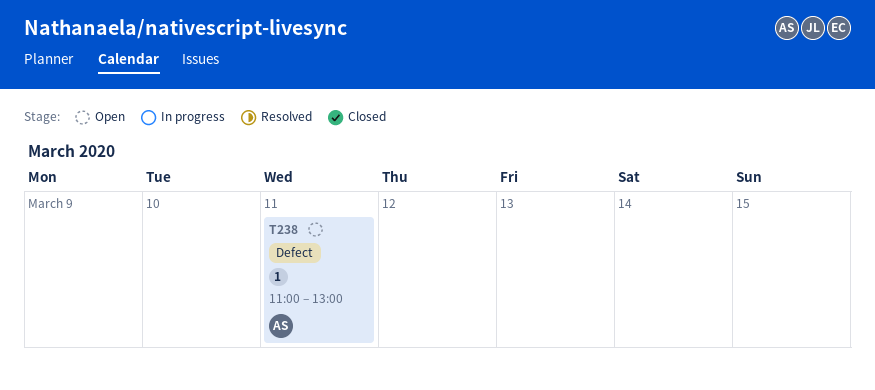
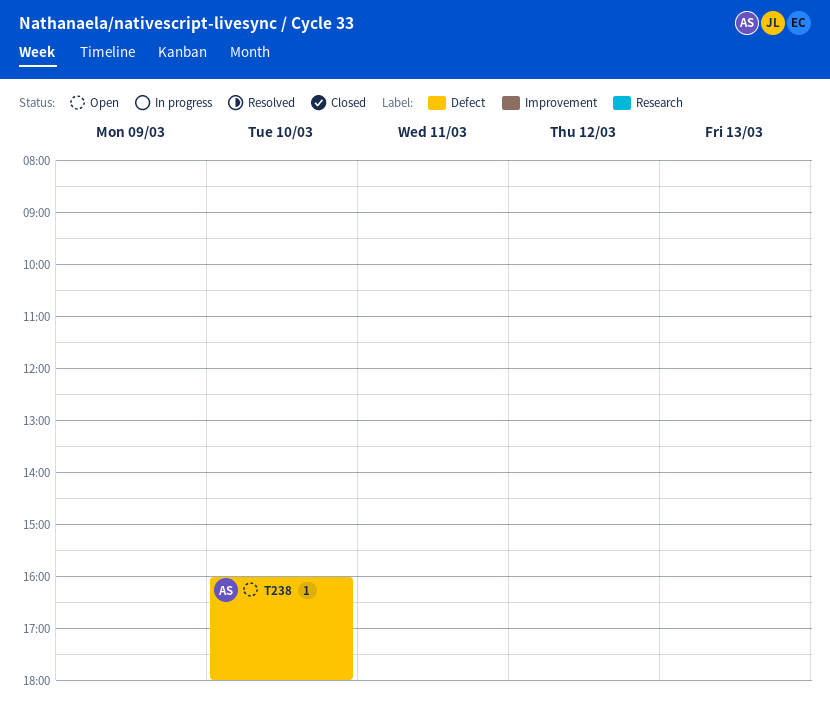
T238, day: Mar 11 -> Mar 10
T238, begins: 11:00 -> 16:00
T238, ends: 13:00 -> 18:00

